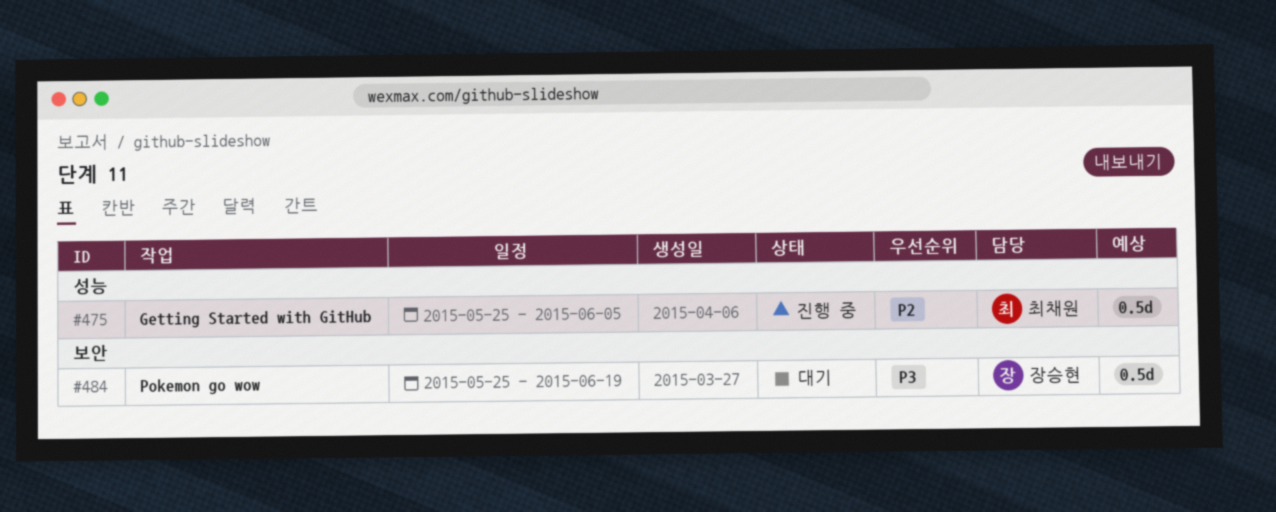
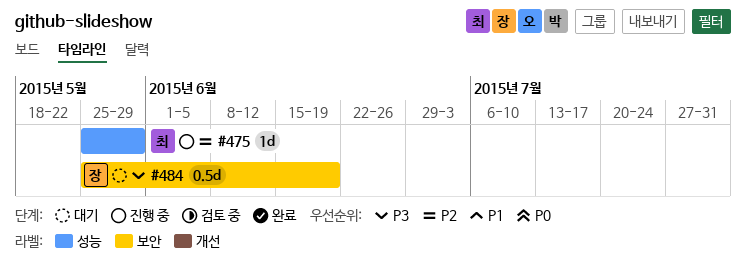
#475, estimate: 0.5d -> 1d
#475, due: Jun 5 -> May 29

